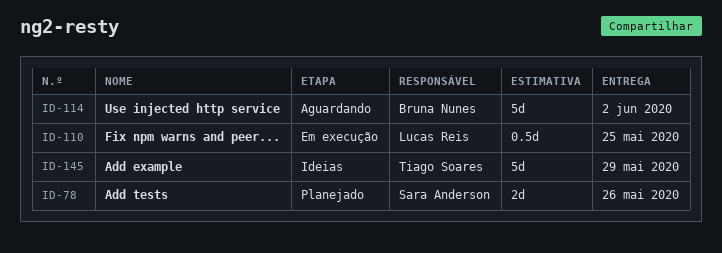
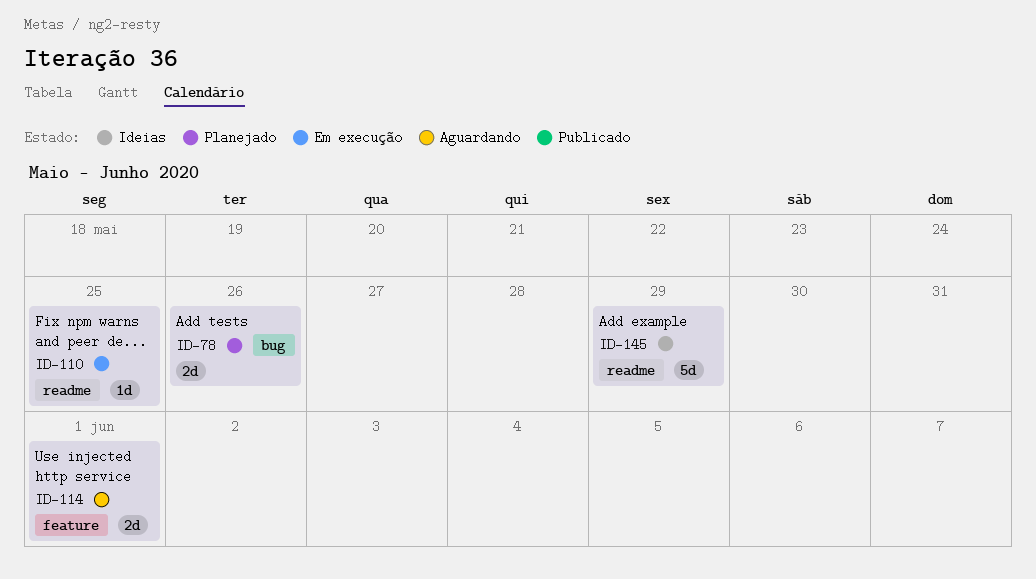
ID-110, estimate: 0.5d -> 1d
ID-114, estimate: 5d -> 2d
ID-114, due: Jun 2 -> Jun 1

